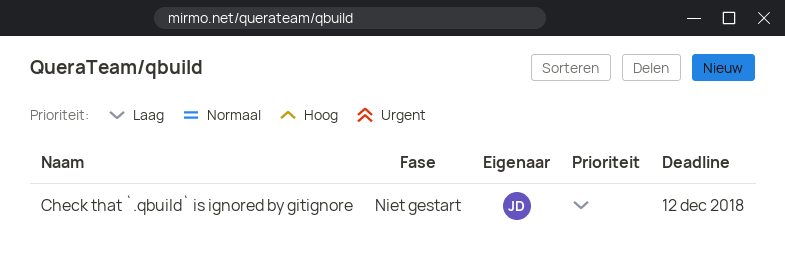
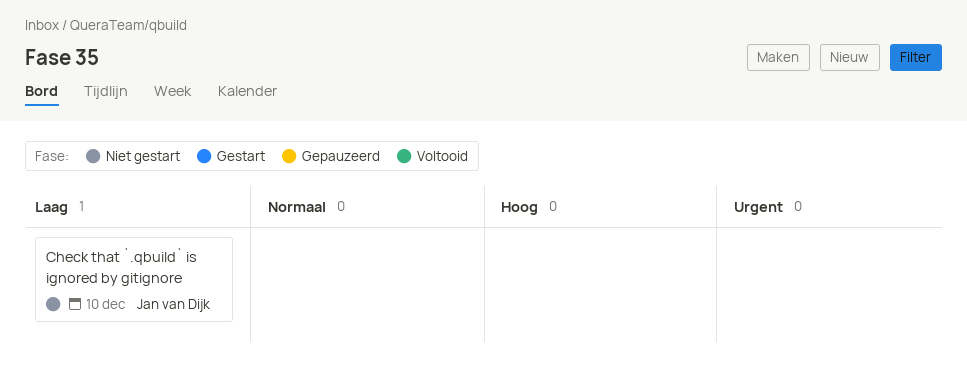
Check that `.qbuild` is ignored by gitignore, due: Dec 12 -> Dec 10

